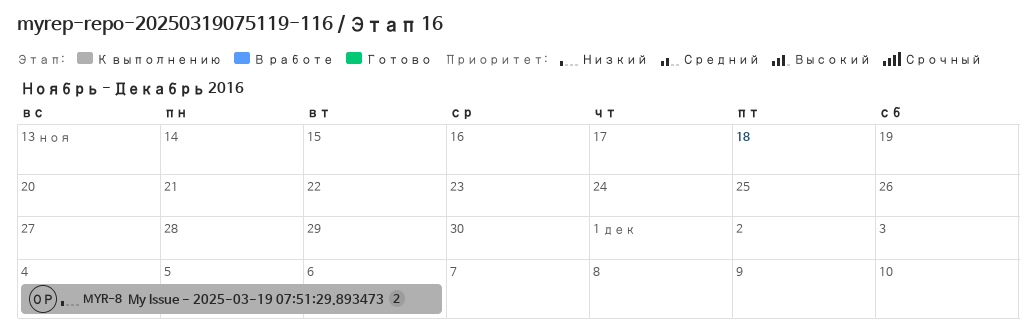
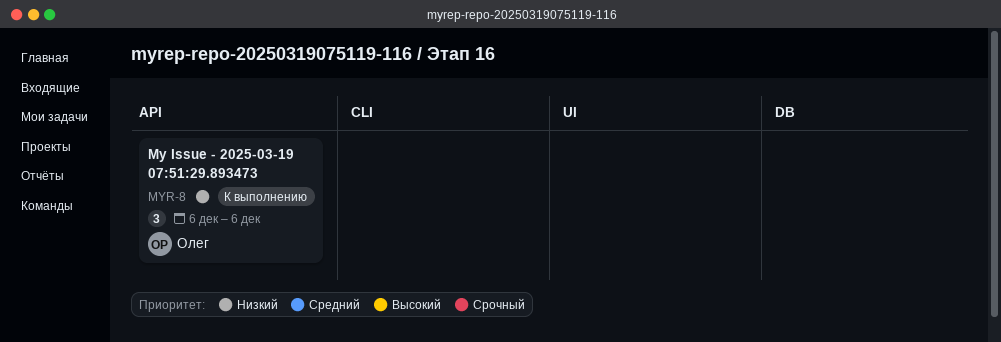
MYR-8, estimate: 2 -> 3
MYR-8, start: Dec 4 -> Dec 6

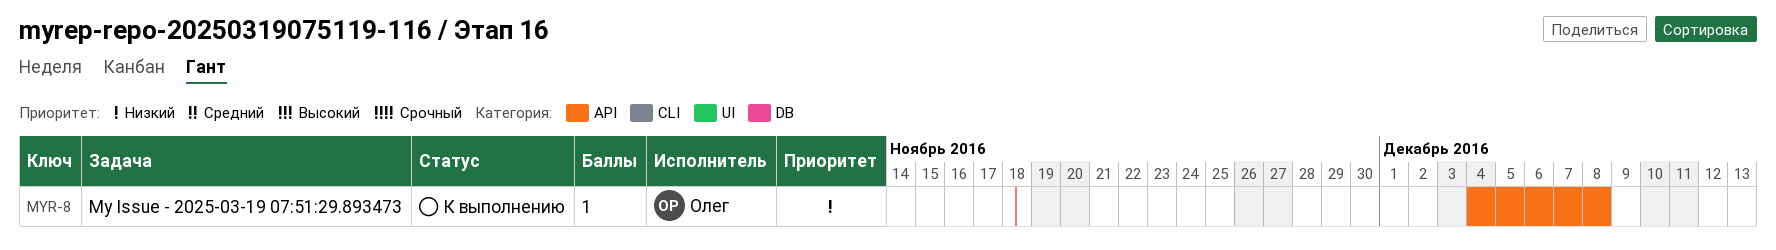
MYR-8, estimate: 3 -> 1
MYR-8, start: Dec 6 -> Dec 4
MYR-8, due: Dec 6 -> Dec 8

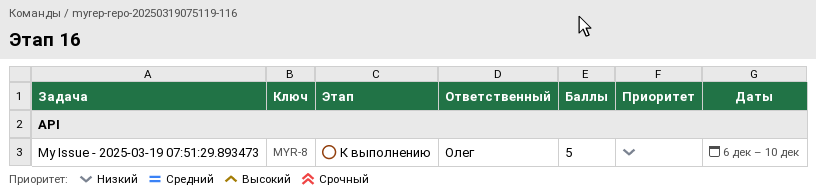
MYR-8, estimate: 1 -> 5
MYR-8, start: Dec 4 -> Dec 6
MYR-8, due: Dec 8 -> Dec 10

